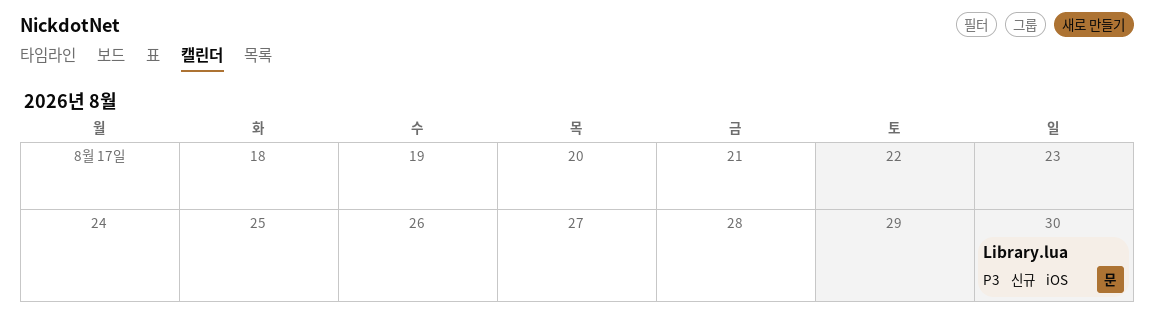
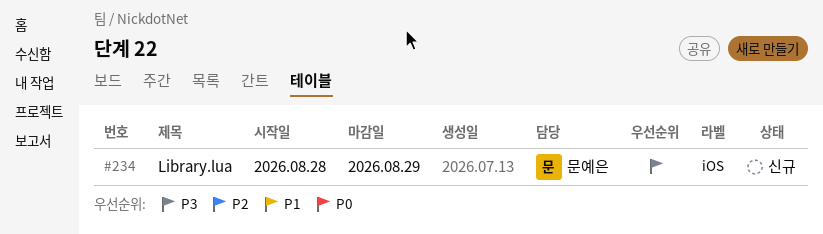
Library.lua, due: Aug 30 -> Aug 29

